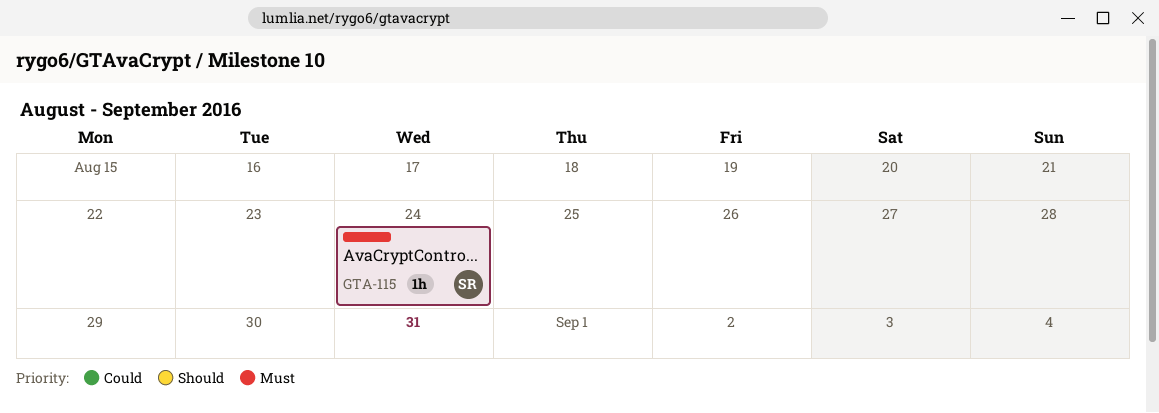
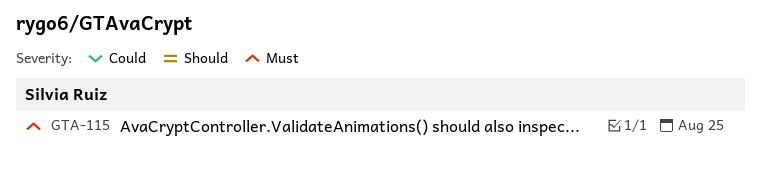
GTA-115, due: Aug 24 -> Aug 25

